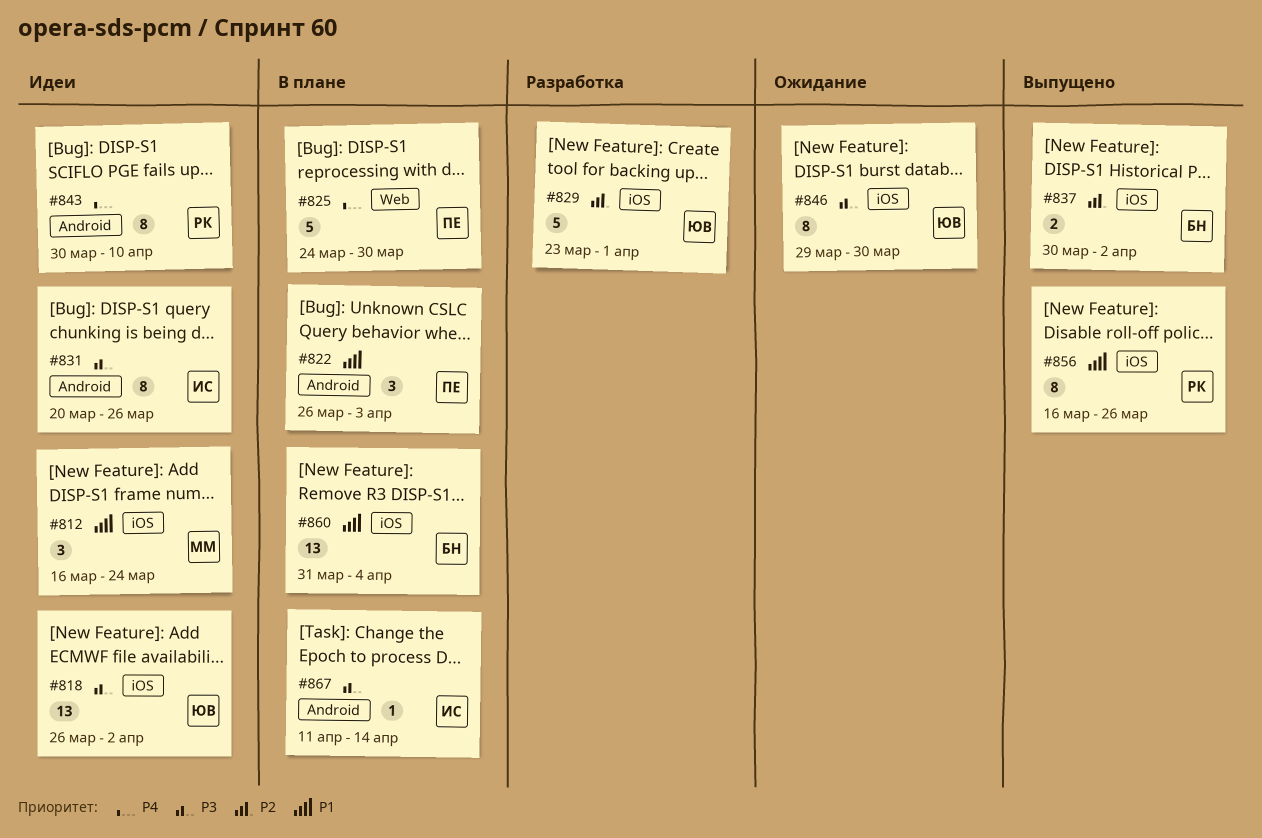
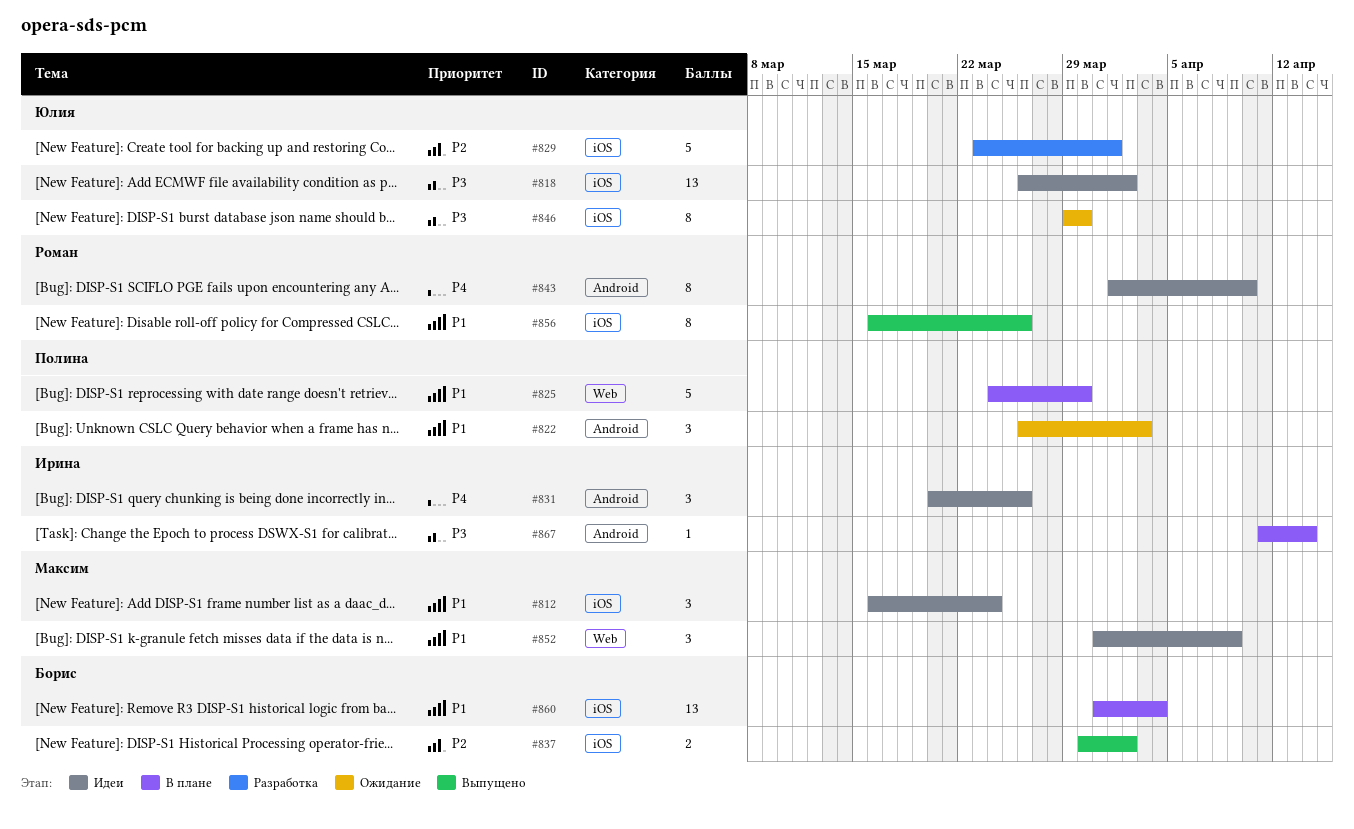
#822, status: В плане -> Ожидание
#825, priority: P4 -> P1
#831, priority: P3 -> P4
#831, estimate: 8 -> 3
#843, start: Mar 30 -> Apr 1
#852: none -> present

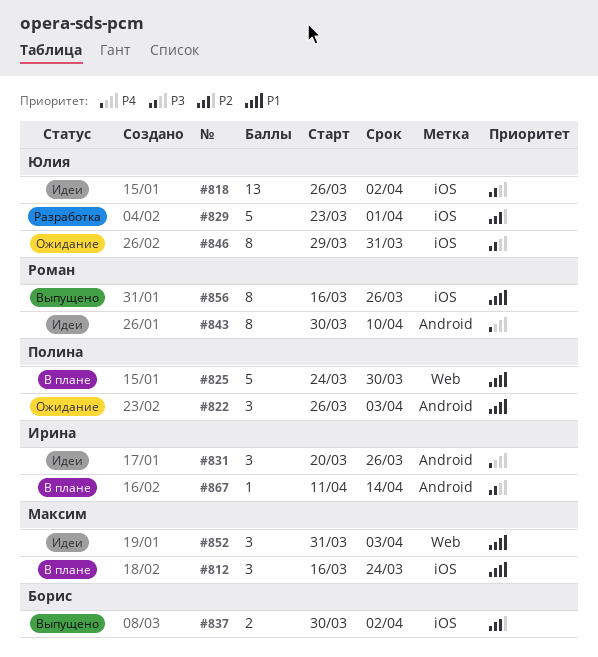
#812, status: Идеи -> В плане
#843, start: Apr 1 -> Mar 30
#846, due: Mar 30 -> Mar 31
#852, due: Apr 9 -> Apr 3
#860: present -> none

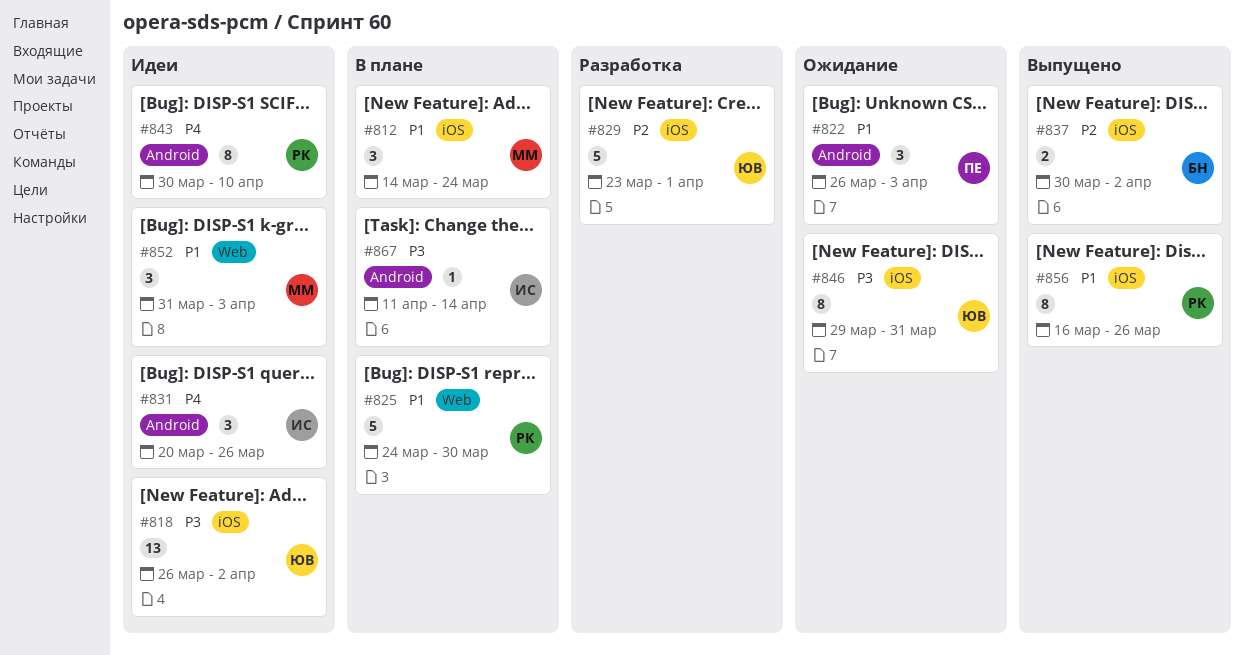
#812, start: Mar 16 -> Mar 14
#825, owner: Полина -> Роман

